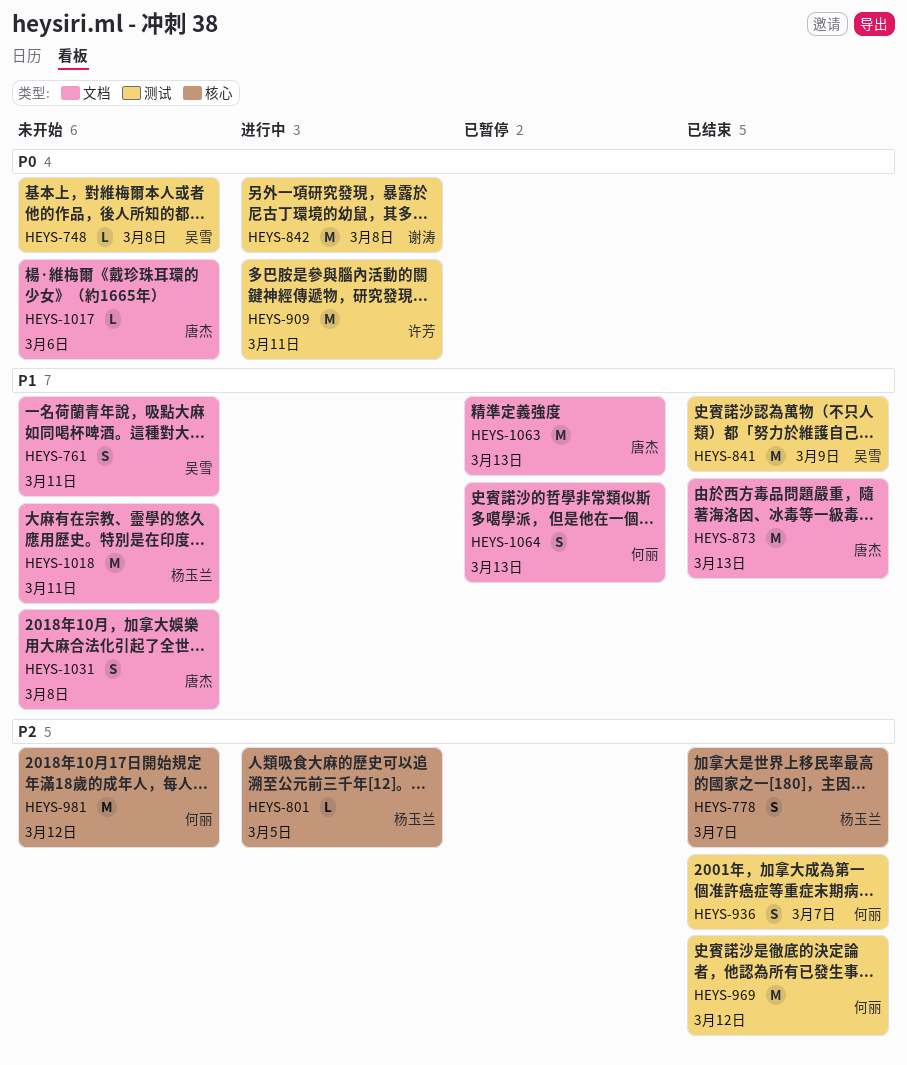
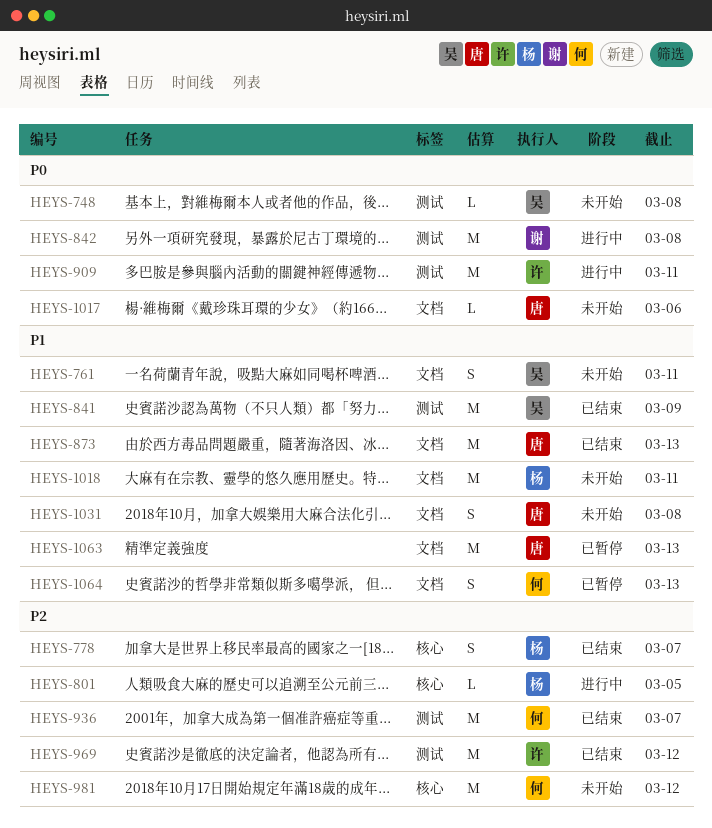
HEYS-936, estimate: S -> M
HEYS-969, owner: 何丽 -> 许芳

